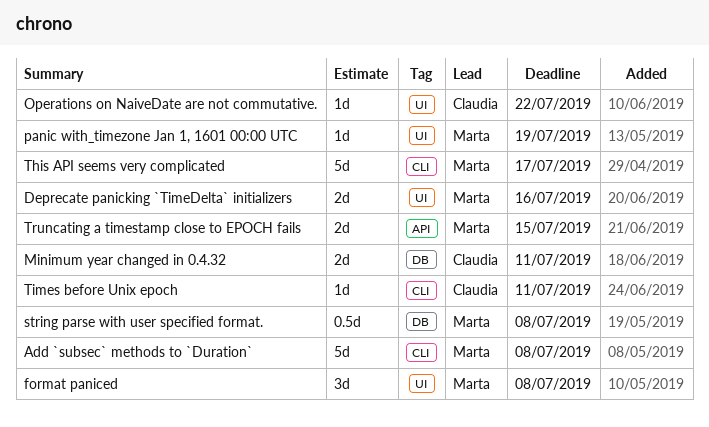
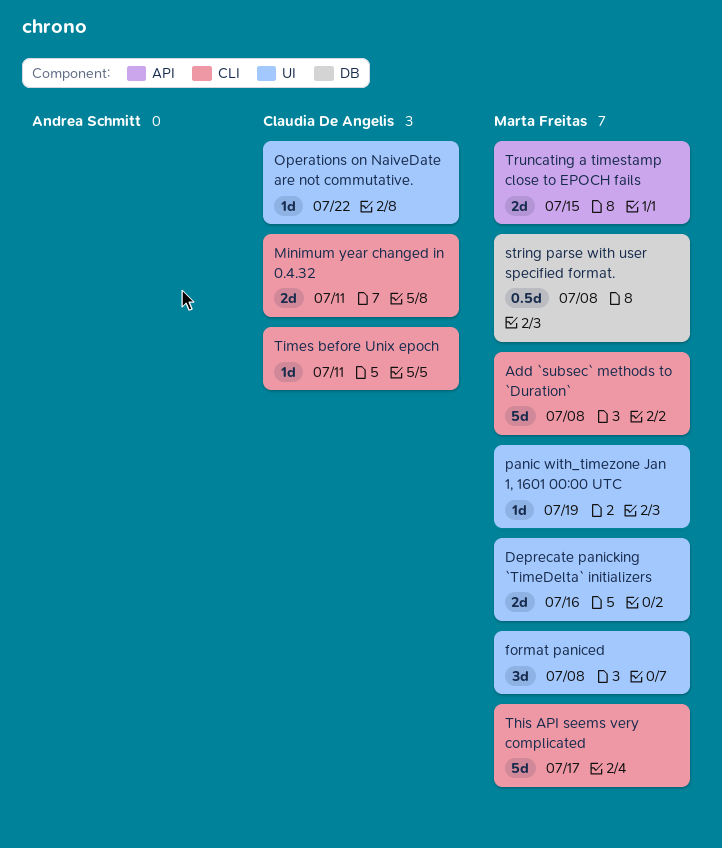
Minimum year changed in 0.4.32, label: DB -> CLI

